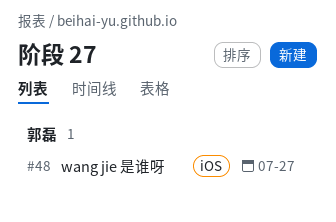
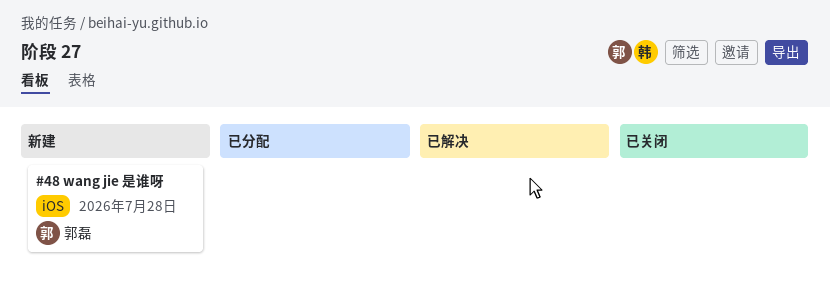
#48, due: Jul 27 -> Jul 28

